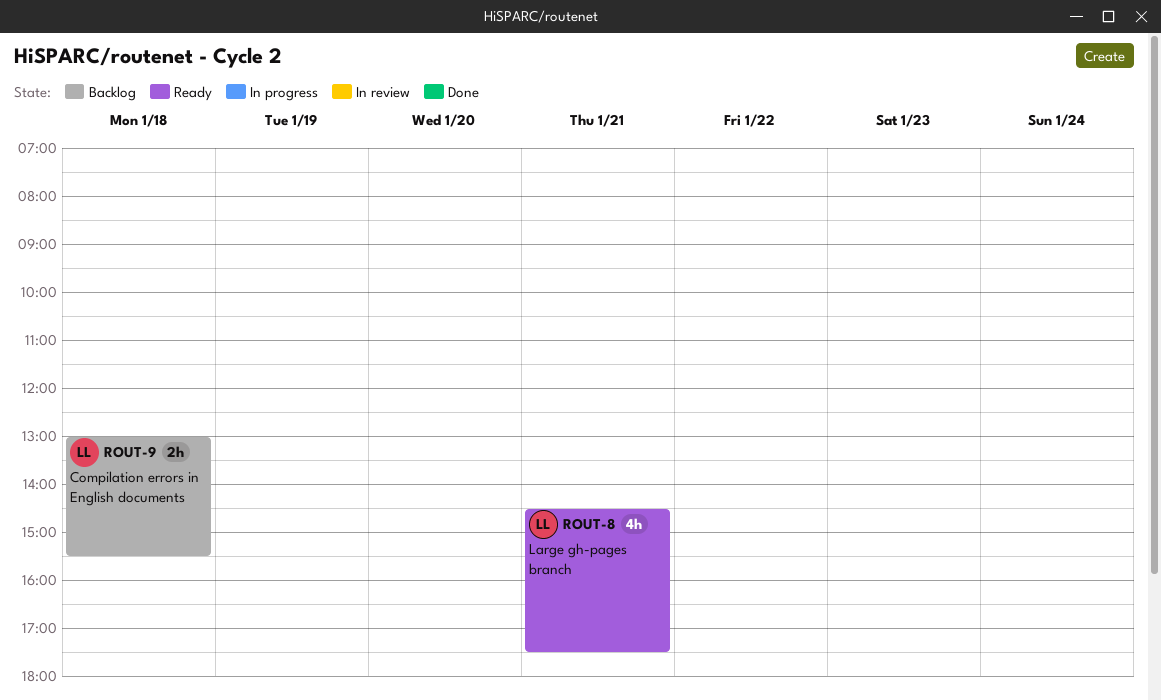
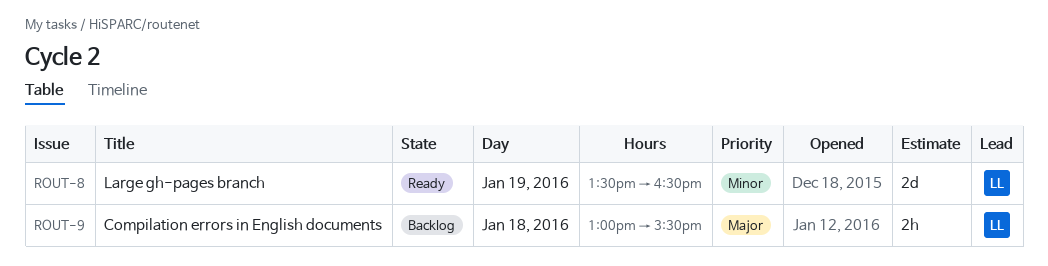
ROUT-8, estimate: 4h -> 2d
ROUT-8, day: Jan 21 -> Jan 19
ROUT-8, begins: 14:30 -> 13:30
ROUT-8, ends: 17:30 -> 16:30

